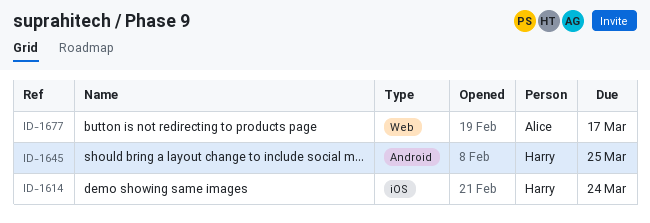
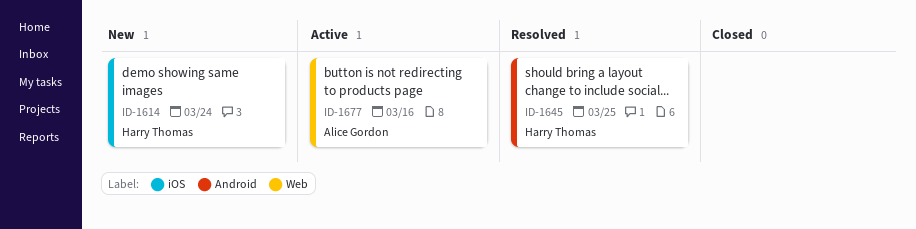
ID-1677, due: Mar 17 -> Mar 16

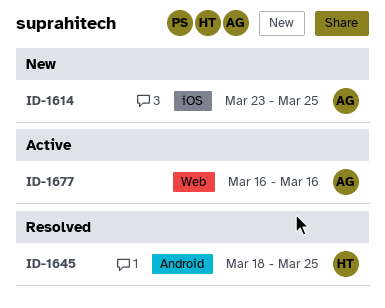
ID-1614, owner: Harry Thomas -> Alice Gordon
ID-1614, due: Mar 24 -> Mar 25

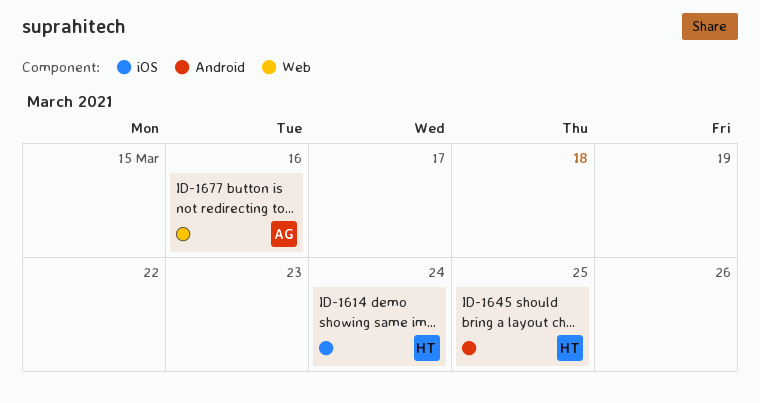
ID-1614, owner: AG -> HT
ID-1614, due: Mar 25 -> Mar 24

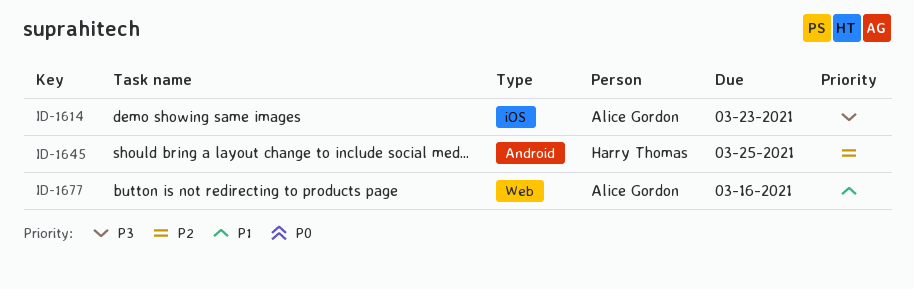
ID-1614, owner: Harry Thomas -> Alice Gordon
ID-1614, due: Mar 24 -> Mar 23

